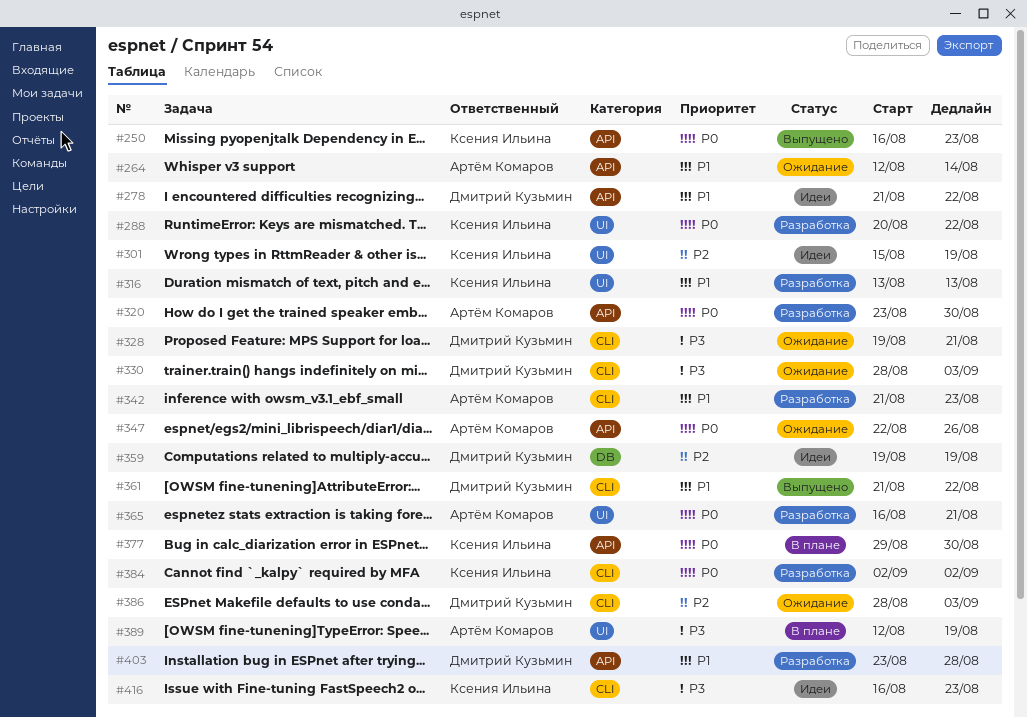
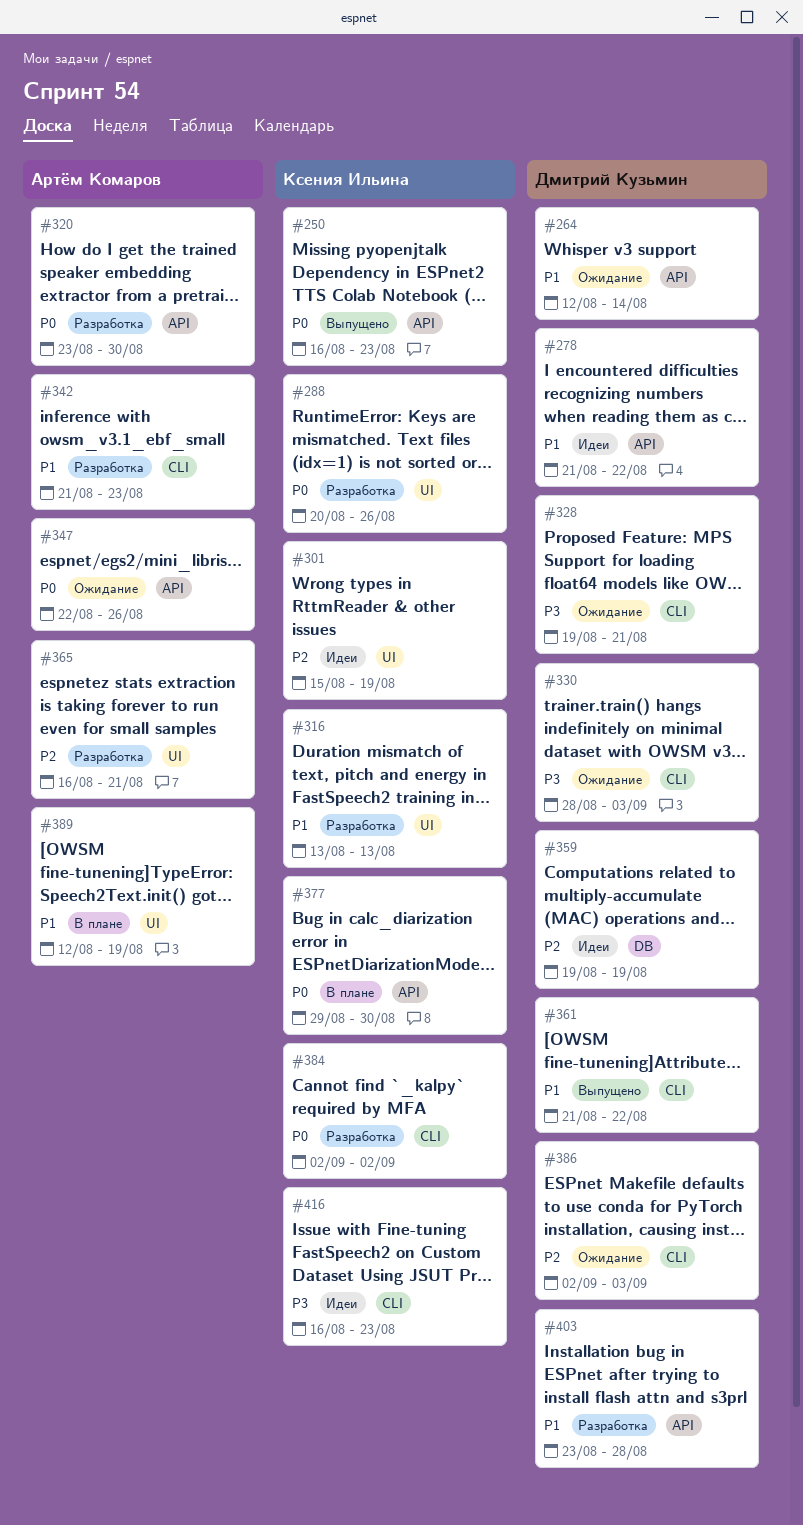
#264, owner: Артём Комаров -> Дмитрий Кузьмин
#288, due: Aug 22 -> Aug 26
#365, priority: P0 -> P2
#386, start: Aug 28 -> Sep 2
#389, priority: P3 -> P1

